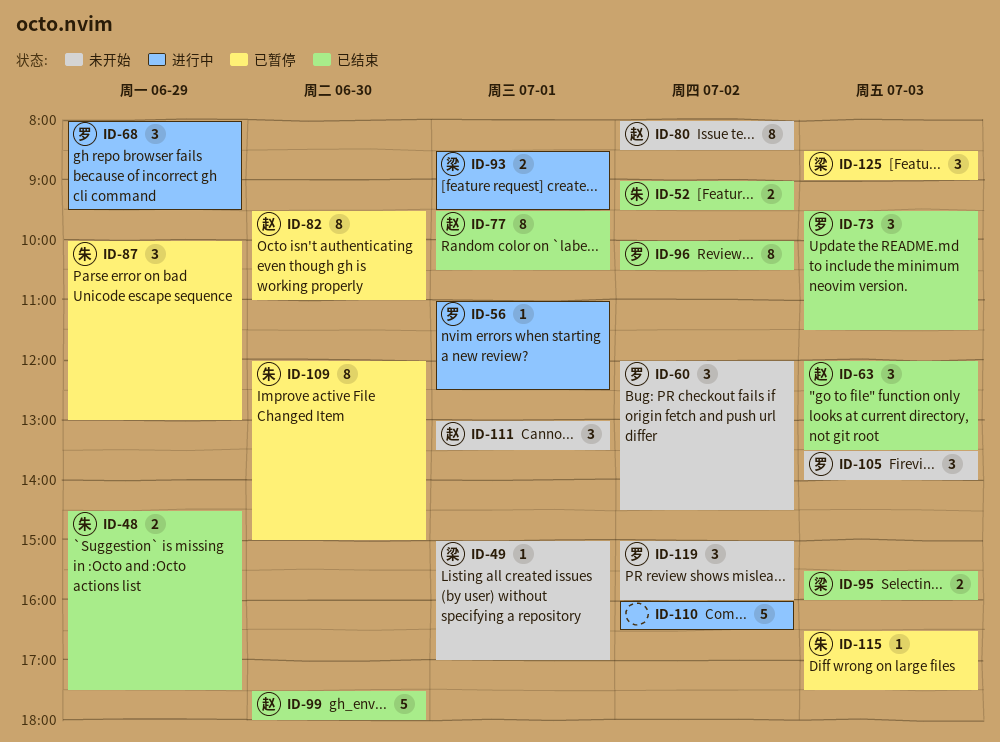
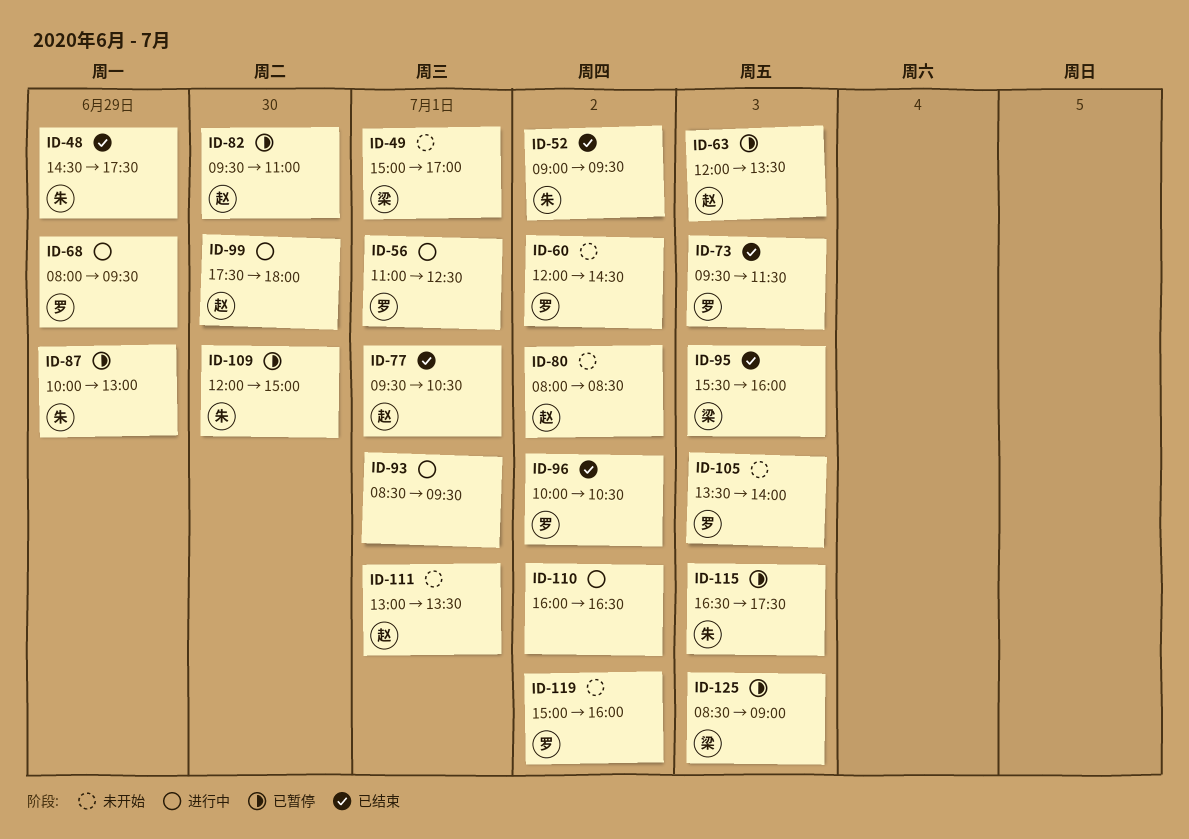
ID-63, status: 已结束 -> 已暂停
ID-93, owner: 梁 -> none
ID-99, status: 已结束 -> 进行中

